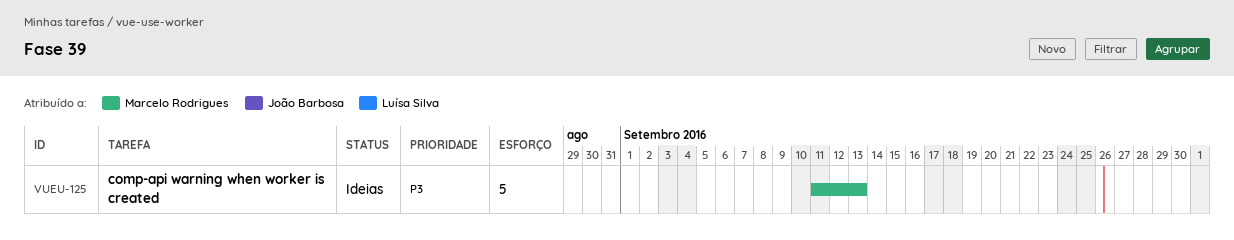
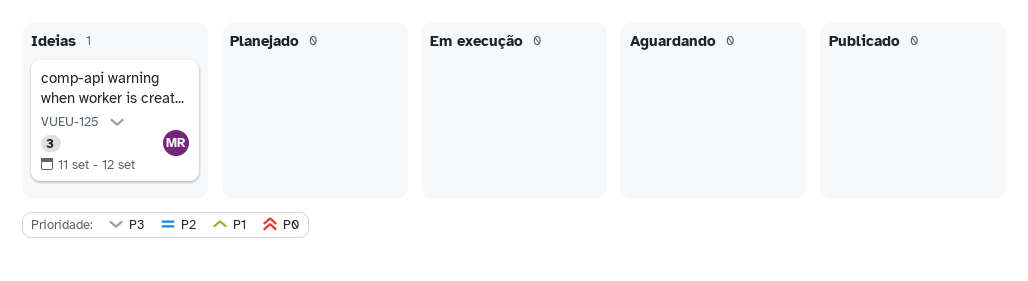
VUEU-125, estimate: 5 -> 3
VUEU-125, due: Sep 13 -> Sep 12

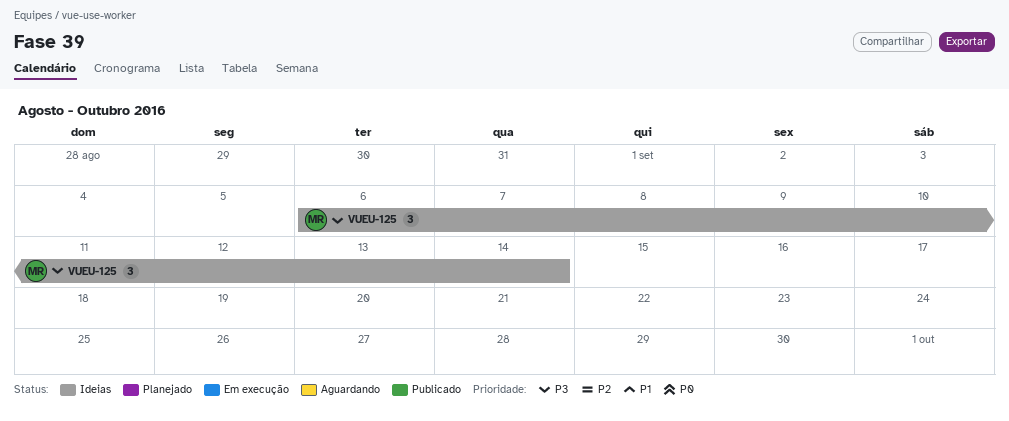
VUEU-125, start: Sep 11 -> Sep 6
VUEU-125, due: Sep 12 -> Sep 14

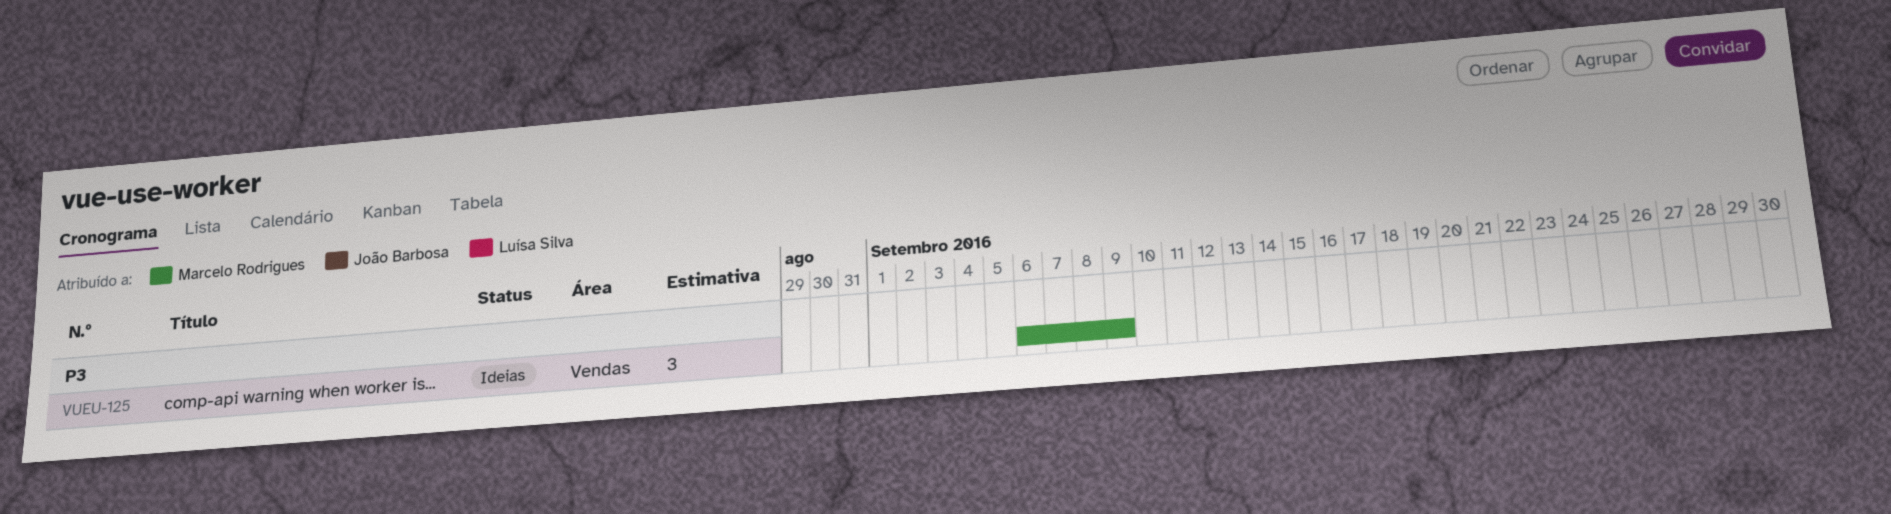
VUEU-125, due: Sep 14 -> Sep 9

